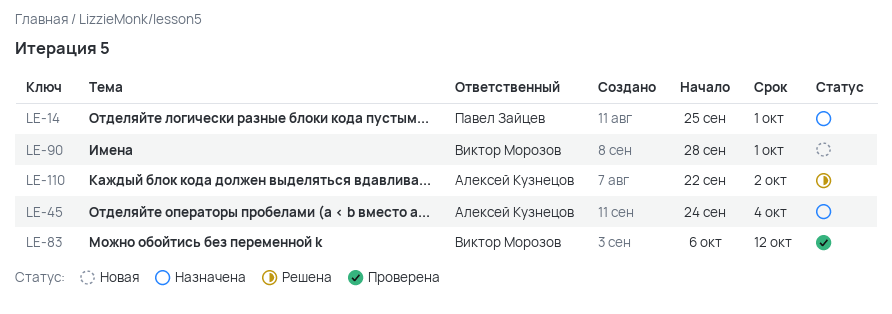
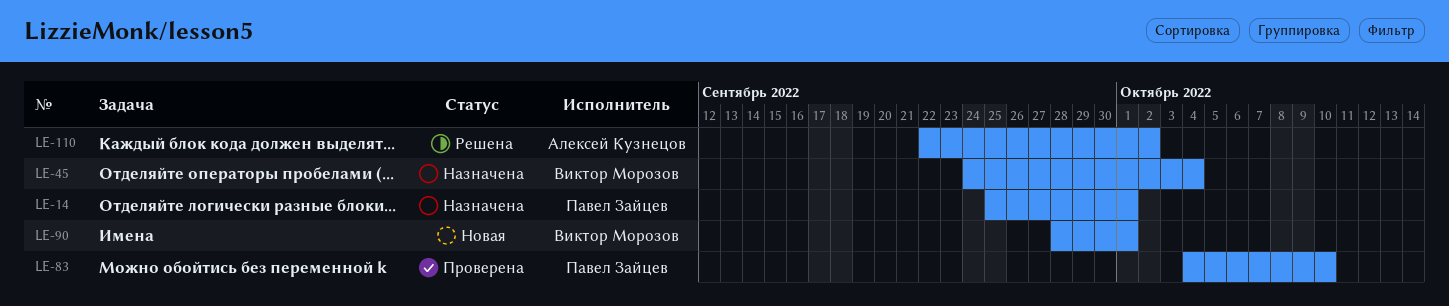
LE-45, owner: Алексей Кузнецов -> Виктор Морозов
LE-83, owner: Виктор Морозов -> Павел Зайцев
LE-83, start: Oct 6 -> Oct 4
LE-83, due: Oct 12 -> Oct 10

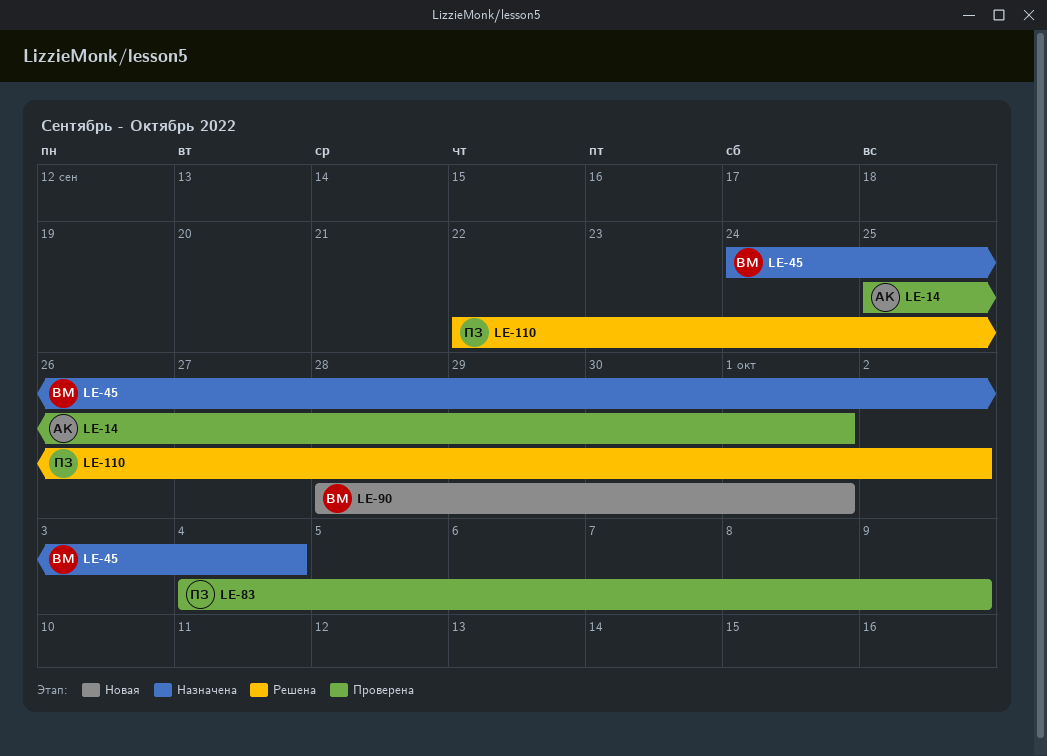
LE-14, status: Назначена -> Проверена
LE-14, owner: Павел Зайцев -> Алексей Кузнецов
LE-83, due: Oct 10 -> Oct 9
LE-110, owner: Алексей Кузнецов -> Павел Зайцев

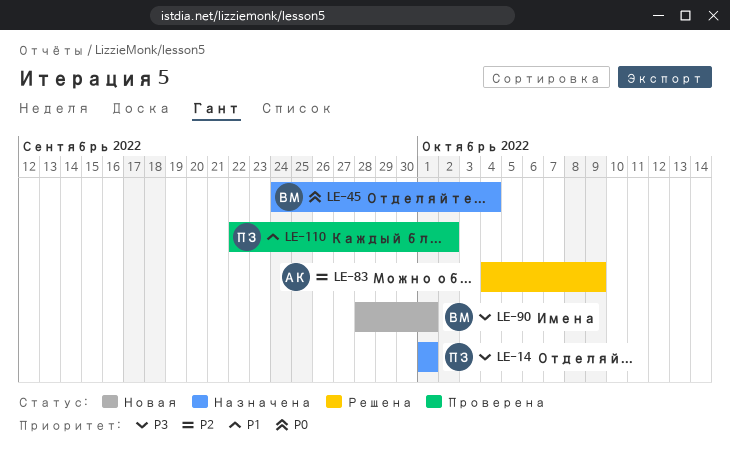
LE-14, status: Проверена -> Назначена
LE-14, owner: АК -> ПЗ
LE-14, start: Sep 25 -> Oct 1
LE-83, status: Проверена -> Решена
LE-83, owner: ПЗ -> АК
LE-110, status: Решена -> Проверена

